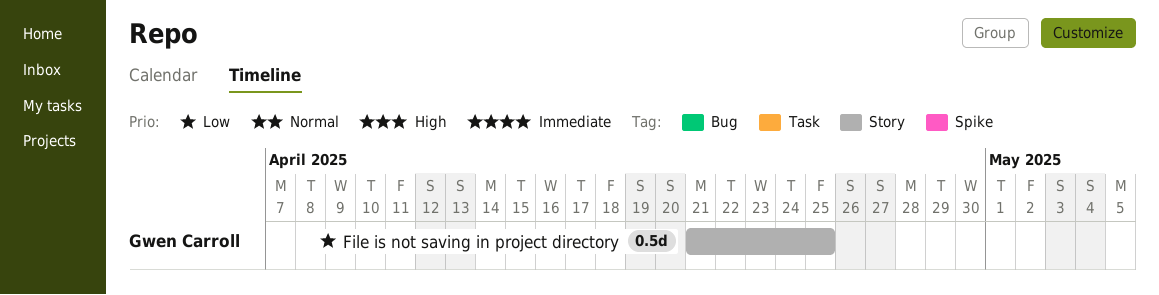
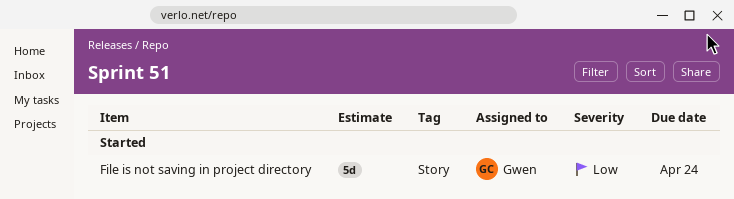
File is not saving in project directory, estimate: 0.5d -> 5d
File is not saving in project directory, due: Apr 25 -> Apr 24

